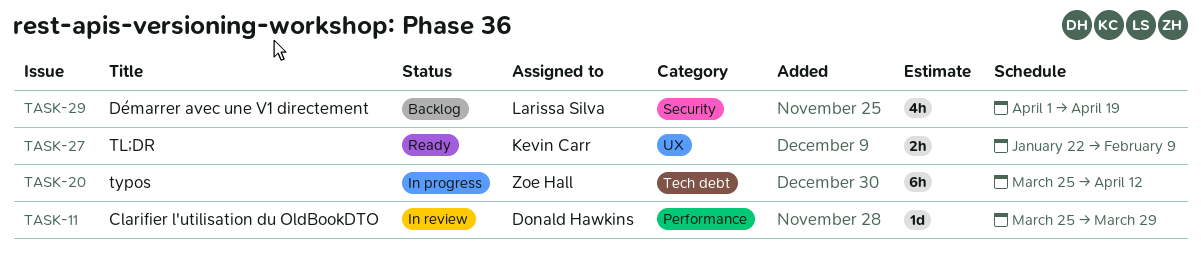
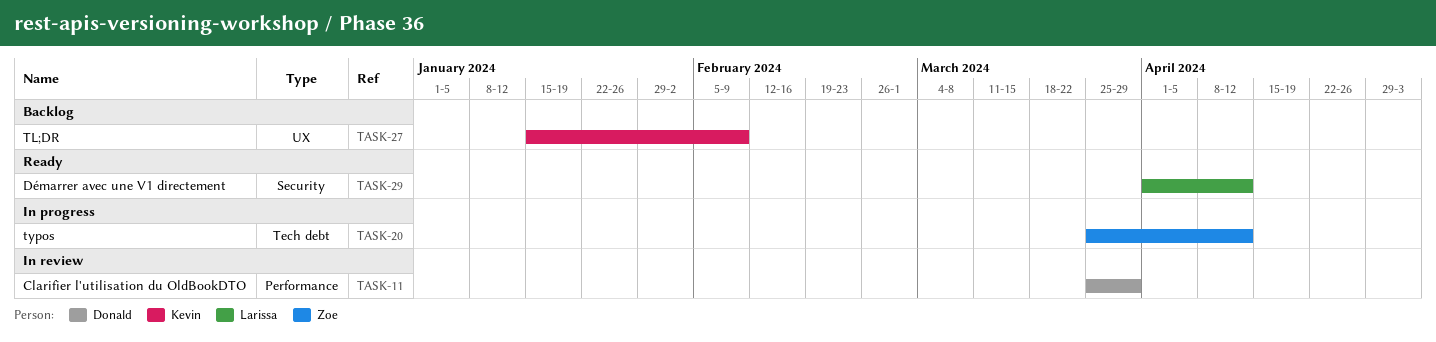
TASK-27, status: Ready -> Backlog
TASK-27, start: Jan 22 -> Jan 15
TASK-29, status: Backlog -> Ready
TASK-29, due: Apr 19 -> Apr 12

